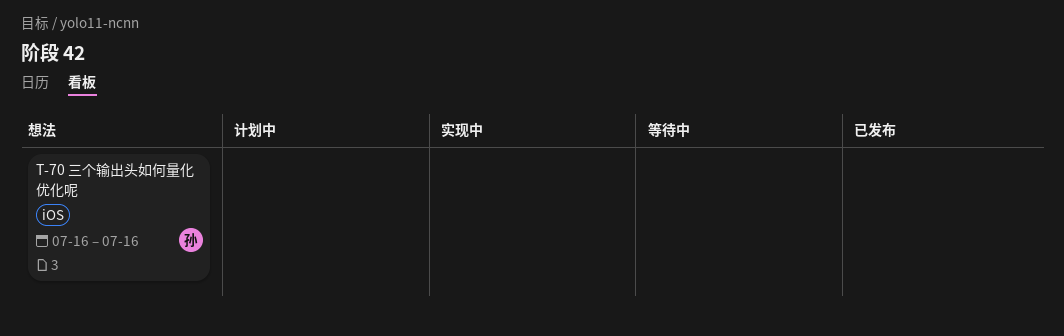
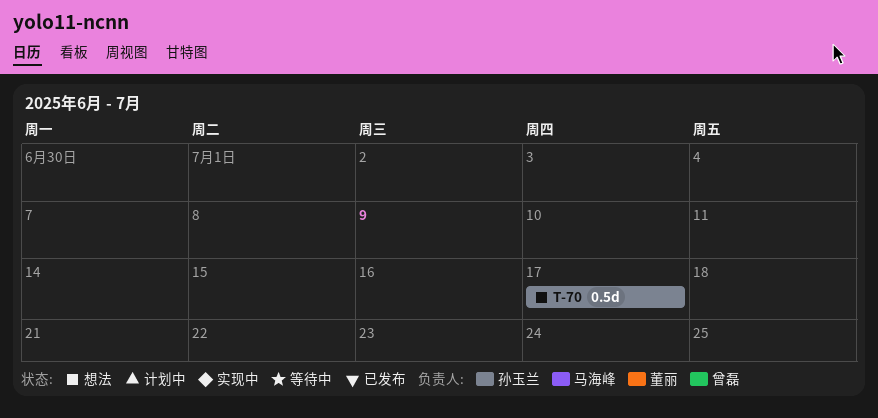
T-70, start: Jul 16 -> Jul 17
T-70, due: Jul 16 -> Jul 17

